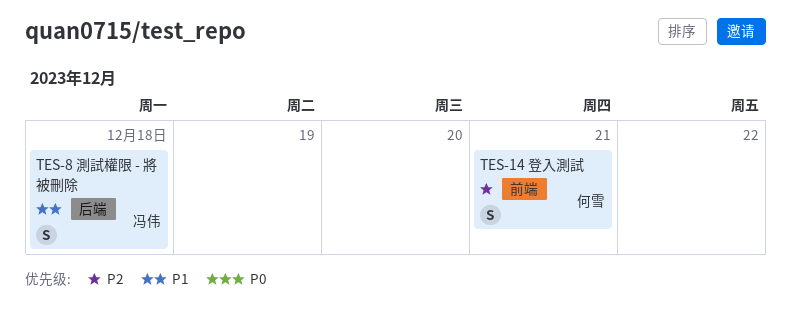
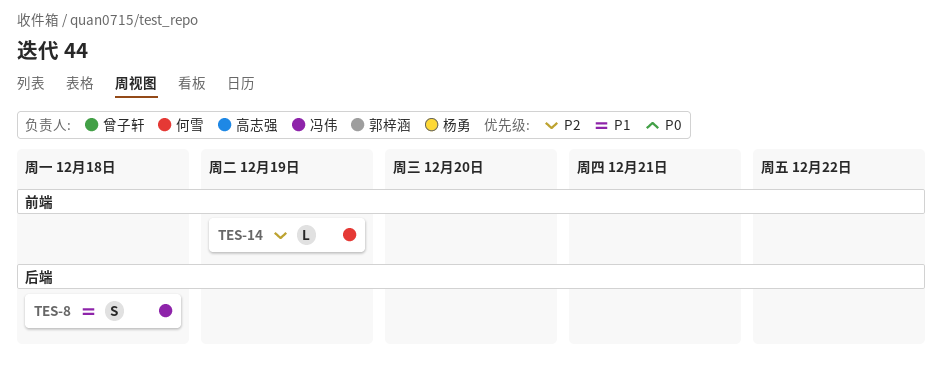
TES-14, estimate: S -> L
TES-14, due: Dec 21 -> Dec 19

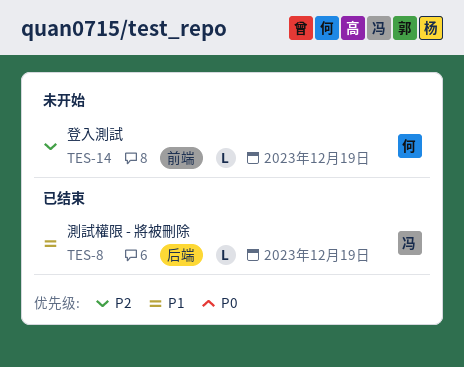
TES-8, estimate: S -> L
TES-8, due: Dec 18 -> Dec 19

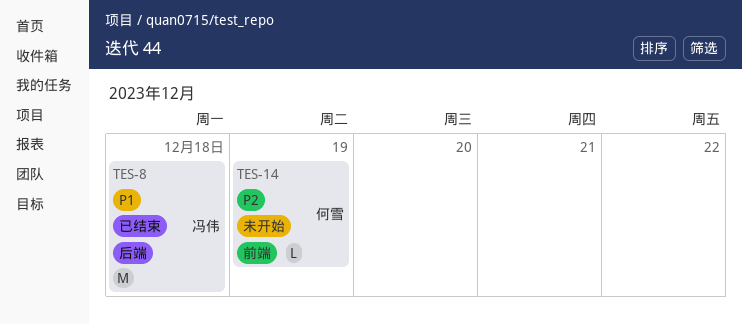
TES-8, estimate: L -> M
TES-8, due: Dec 19 -> Dec 18

